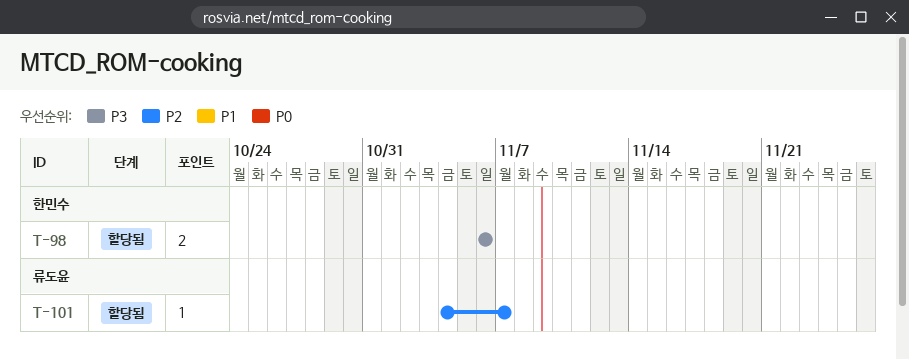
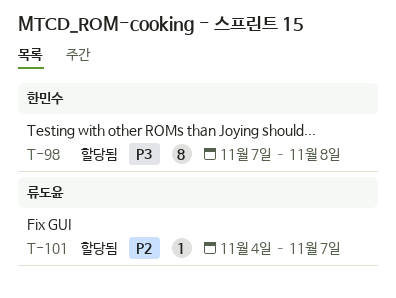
T-98, estimate: 2 -> 8
T-98, start: Nov 6 -> Nov 7
T-98, due: Nov 6 -> Nov 8

